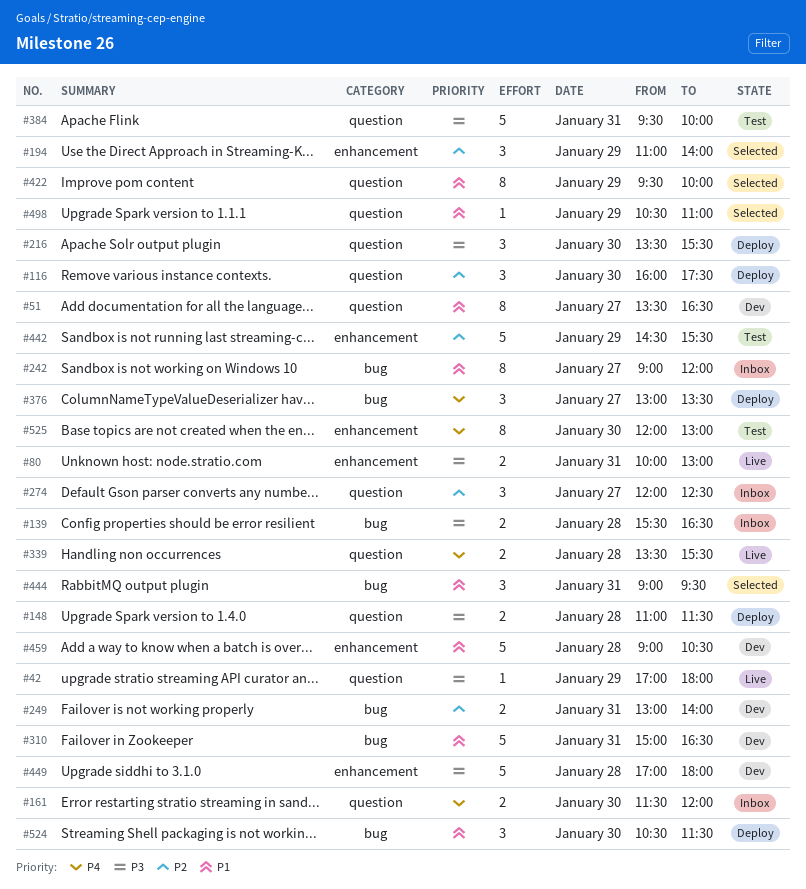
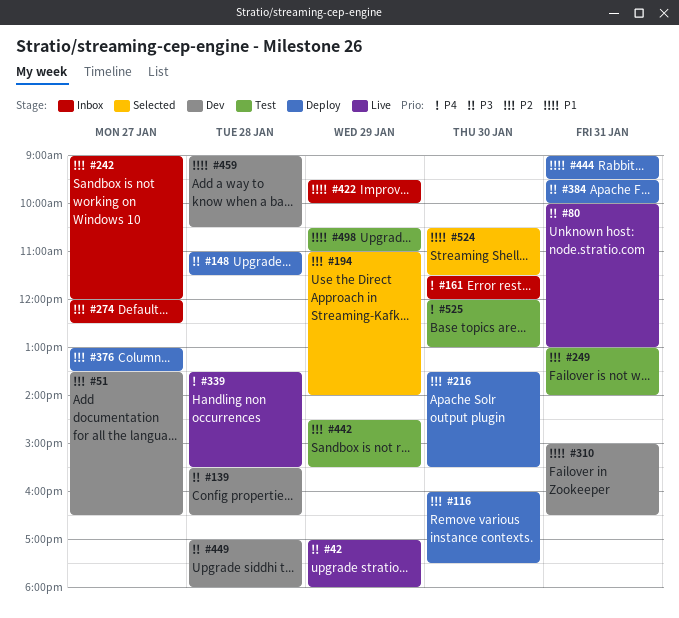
#51, priority: P1 -> P2
#139, status: Inbox -> Dev
#216, priority: P3 -> P2
#242, priority: P1 -> P2
#249, status: Dev -> Test
#376, priority: P4 -> P2
#384, status: Test -> Deploy
#422, status: Selected -> Inbox
#444, status: Selected -> Deploy
#498, status: Selected -> Test
#524, status: Deploy -> Selected

